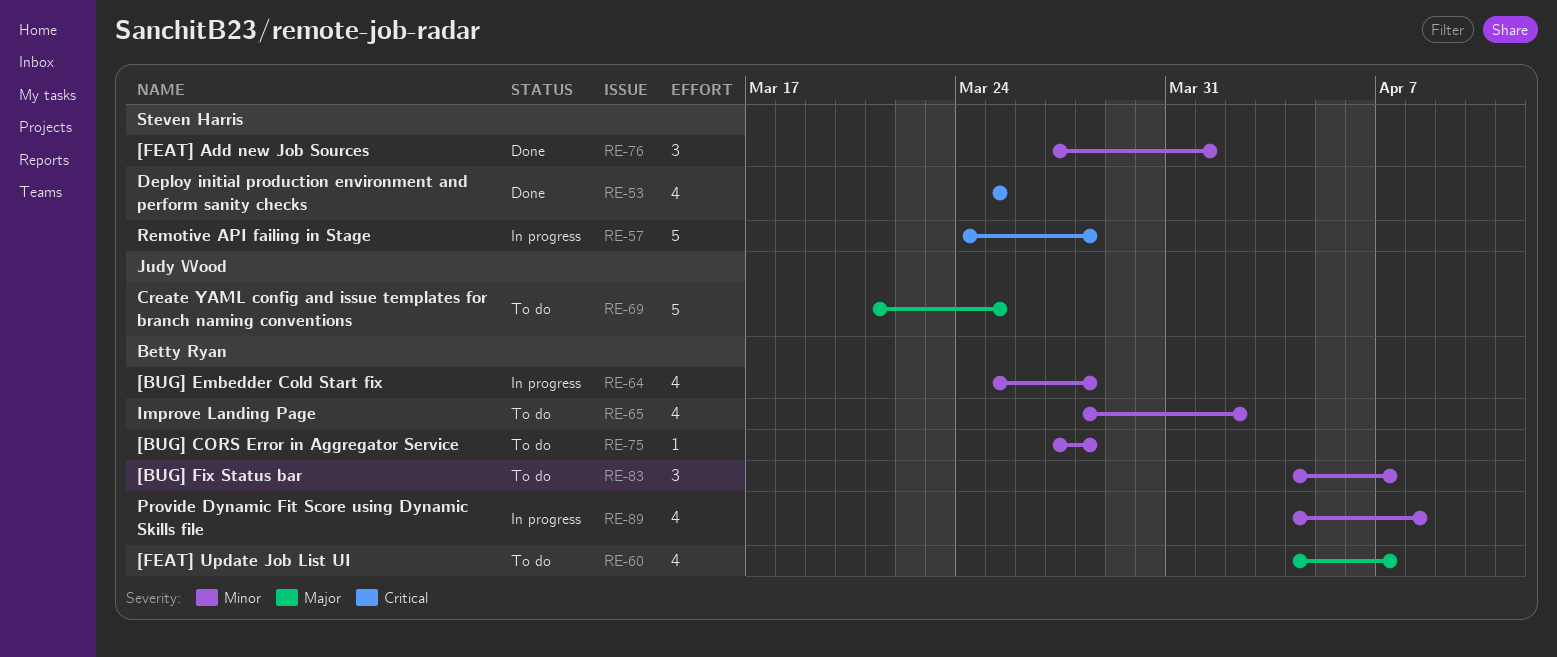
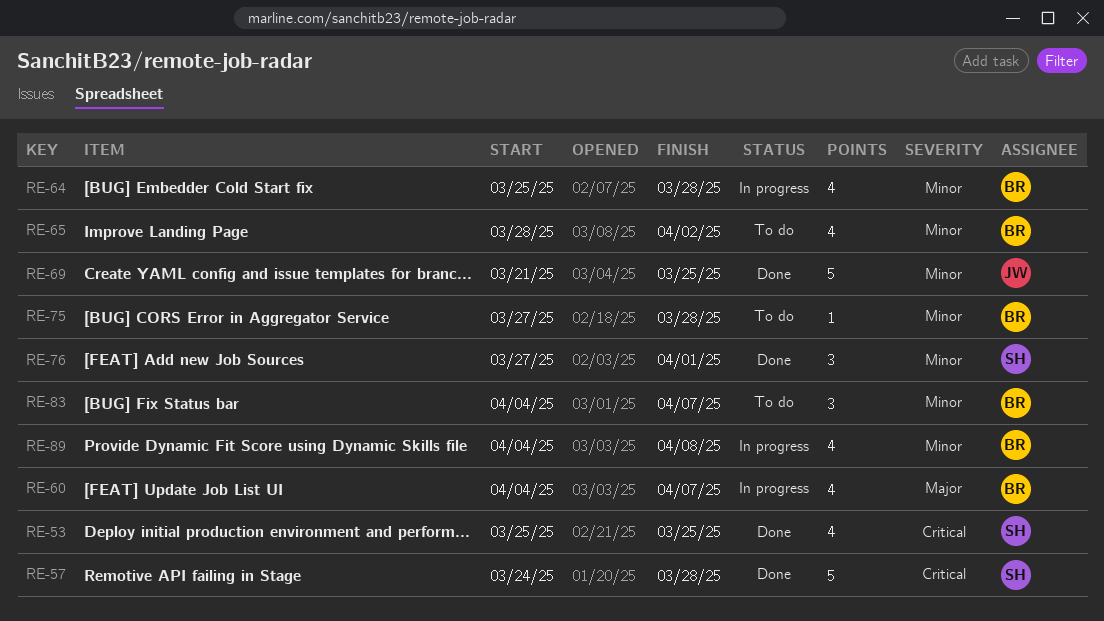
RE-57, status: In progress -> Done
RE-60, status: To do -> In progress
RE-69, status: To do -> Done
RE-69, priority: Major -> Minor

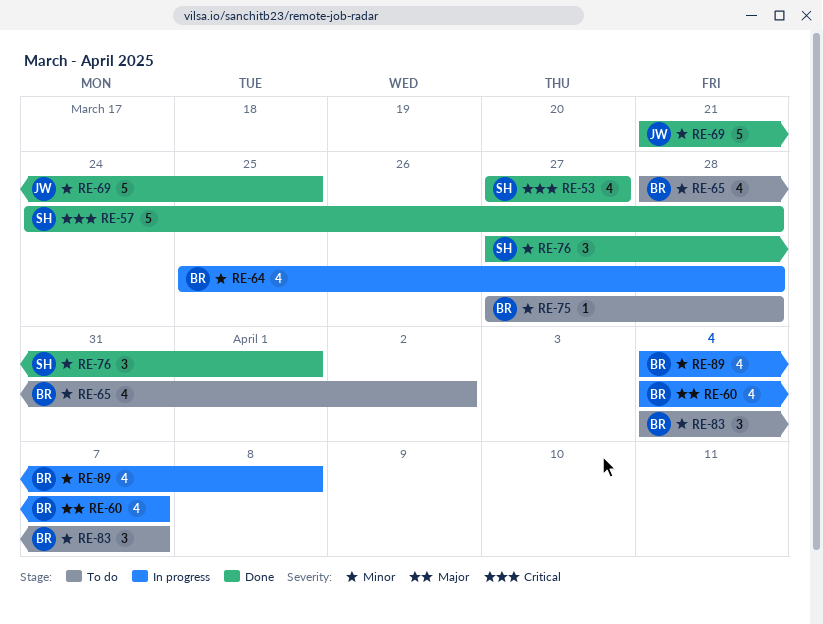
RE-53, start: Mar 25 -> Mar 27
RE-53, due: Mar 25 -> Mar 27

